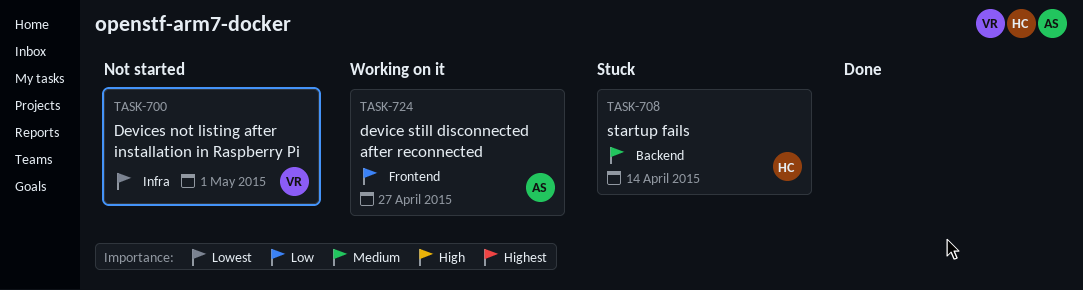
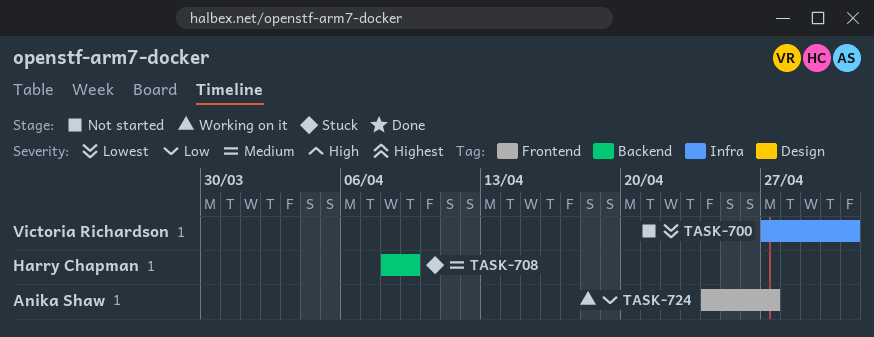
TASK-708, due: Apr 14 -> Apr 9

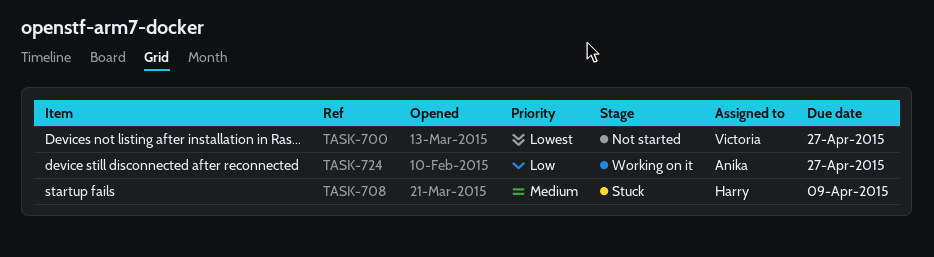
TASK-700, due: May 1 -> Apr 27

